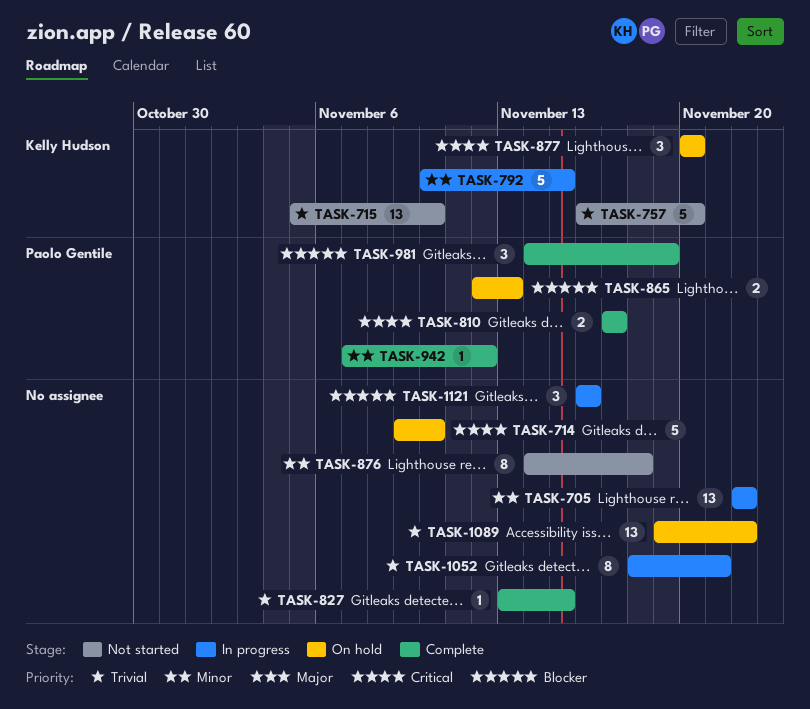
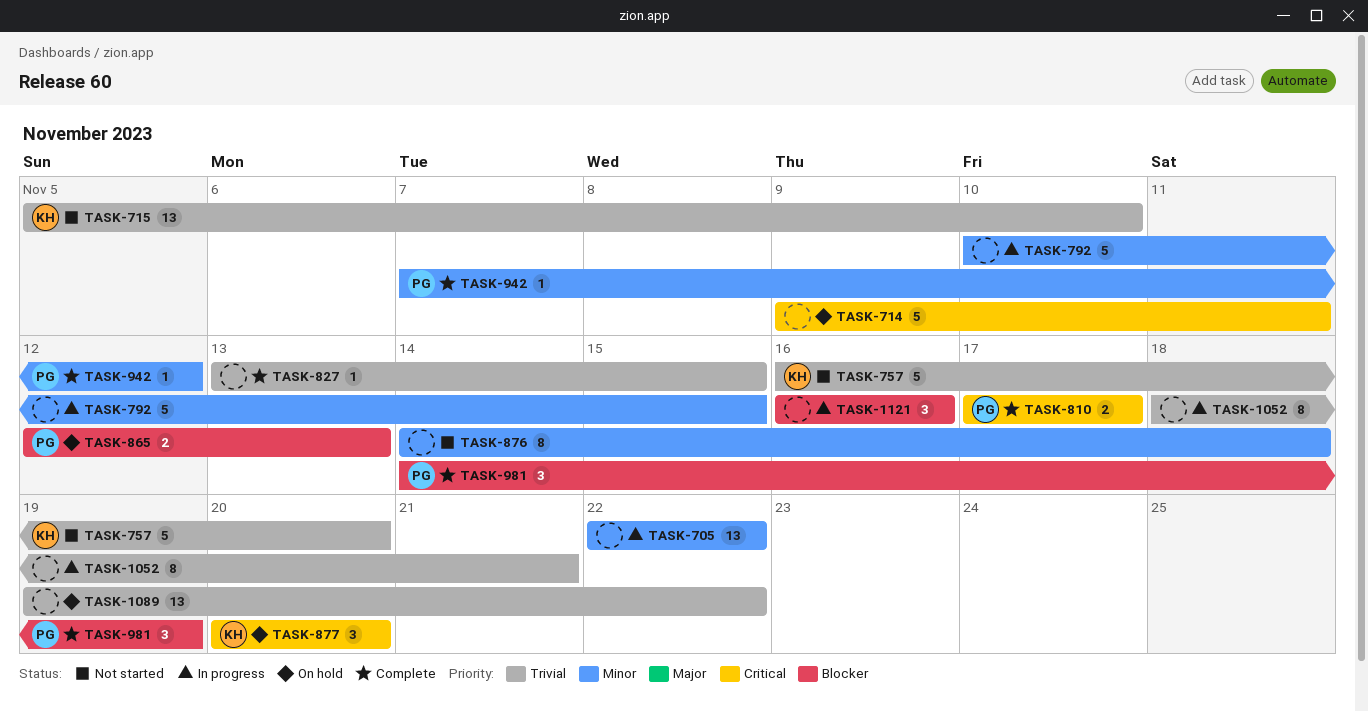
TASK-714, due: Nov 10 -> Nov 11
TASK-792, owner: Kelly Hudson -> none

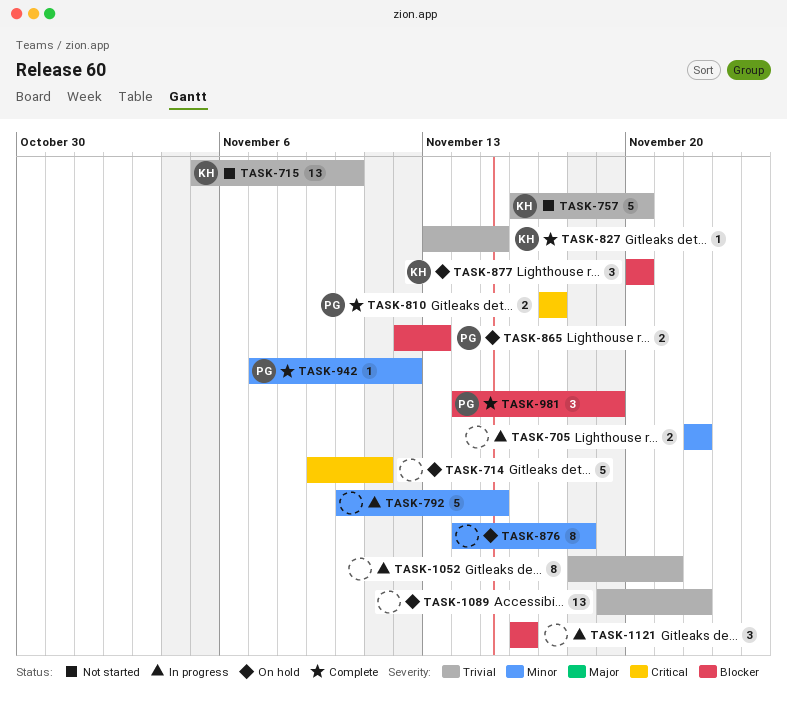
TASK-705, estimate: 13 -> 2
TASK-827, owner: none -> KH
TASK-876, status: Not started -> On hold
TASK-877, priority: Critical -> Blocker

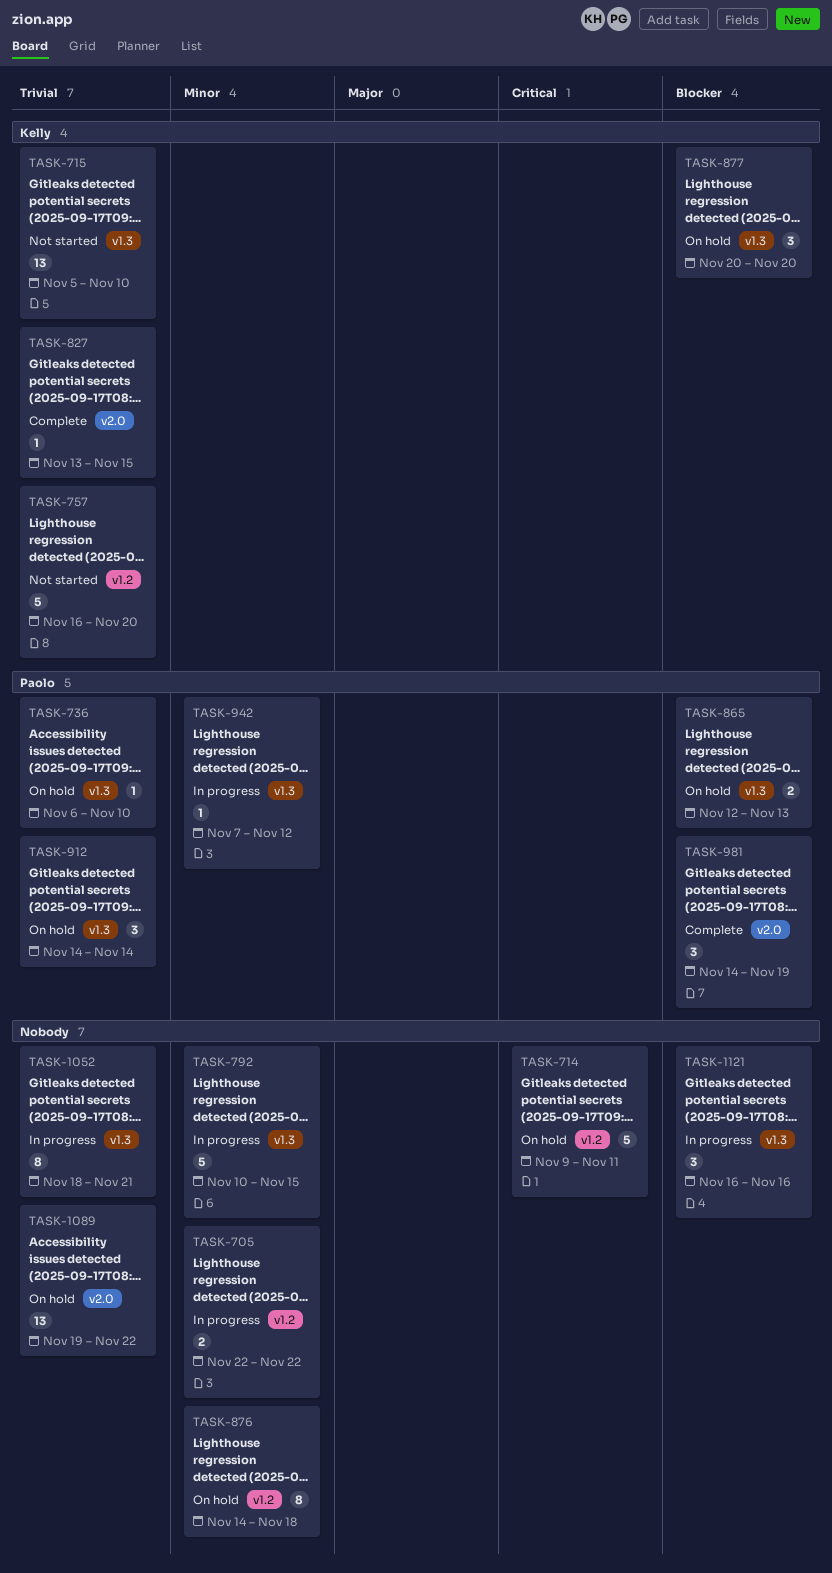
TASK-736: none -> present
TASK-810: present -> none
TASK-912: none -> present
TASK-942, status: Complete -> In progress

